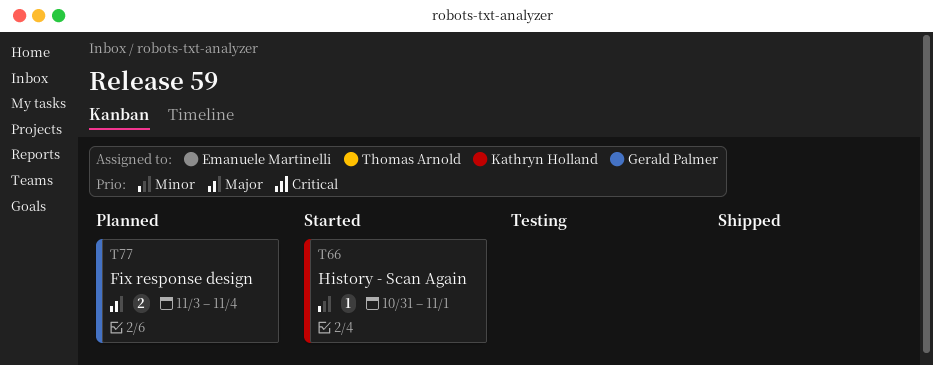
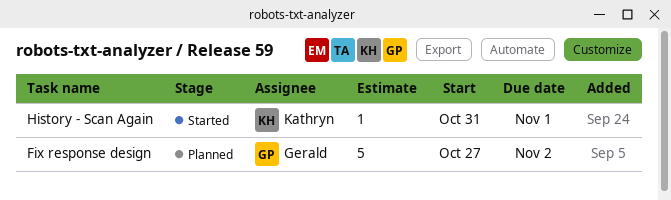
Fix response design, estimate: 2 -> 5
Fix response design, start: Nov 3 -> Oct 27
Fix response design, due: Nov 4 -> Nov 2

